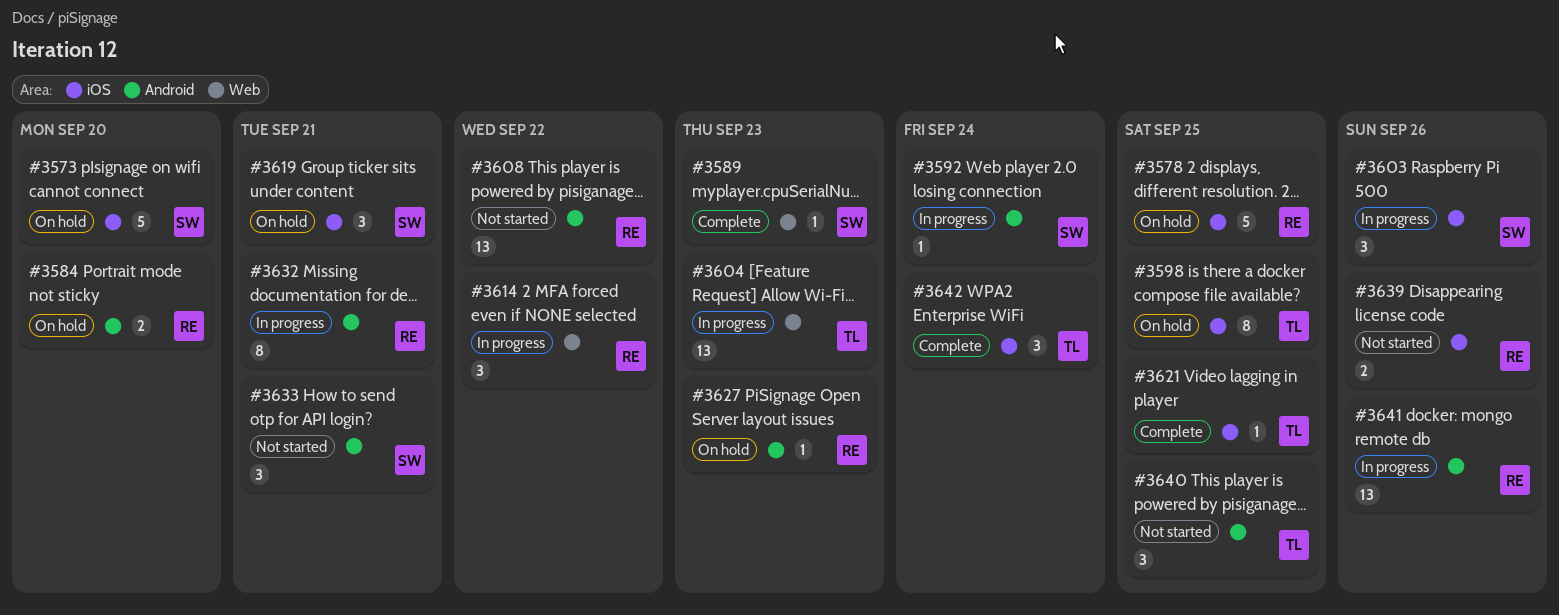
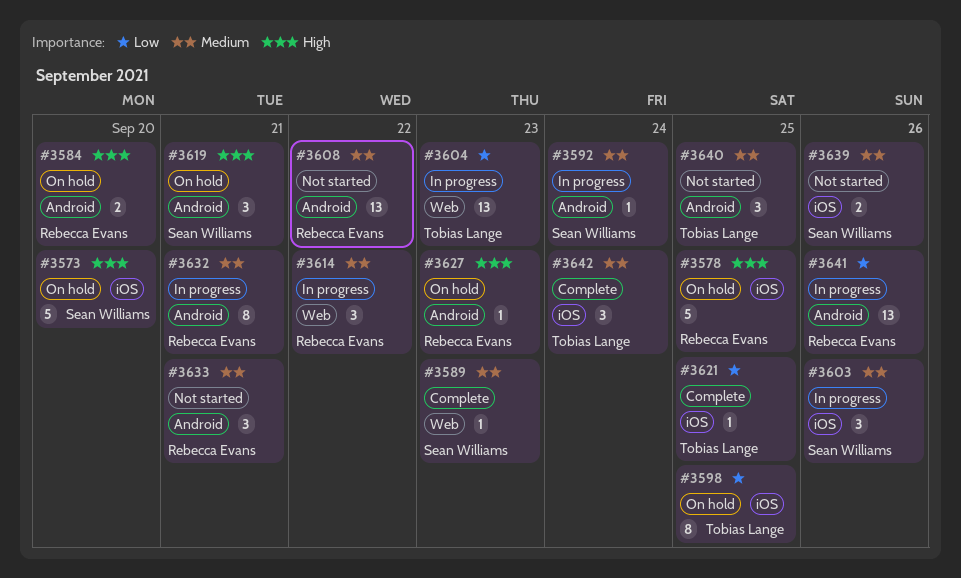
#3619, label: iOS -> Android
#3633, owner: Sean Williams -> Rebecca Evans
#3639, owner: Rebecca Evans -> Sean Williams

